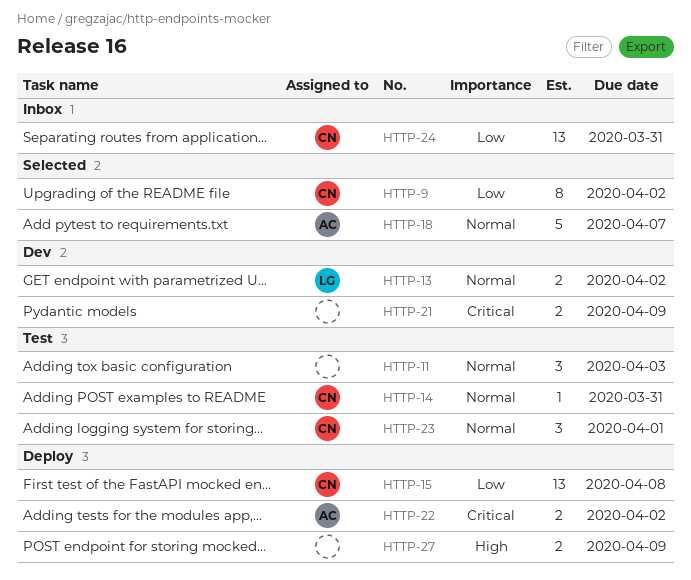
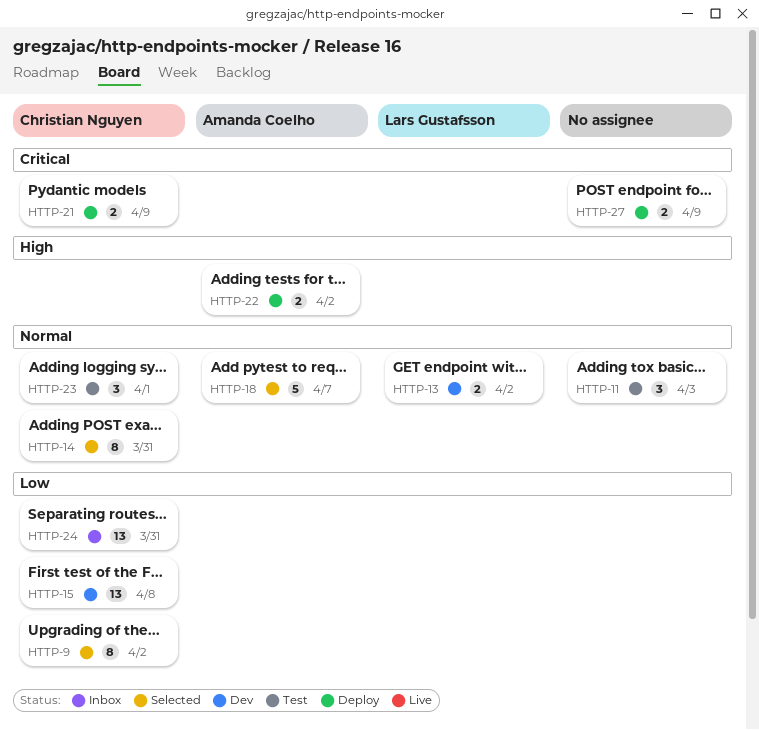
HTTP-14, status: Test -> Selected
HTTP-14, estimate: 1 -> 8
HTTP-15, status: Deploy -> Dev
HTTP-21, status: Dev -> Deploy
HTTP-21, owner: none -> Christian Nguyen
HTTP-22, priority: Critical -> High
HTTP-27, priority: High -> Critical

